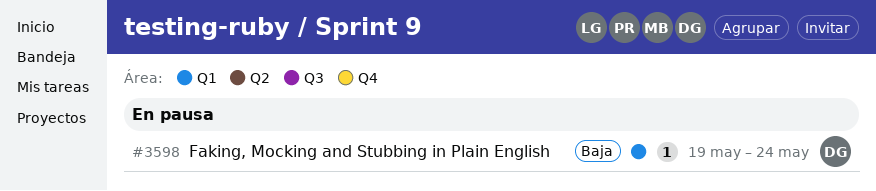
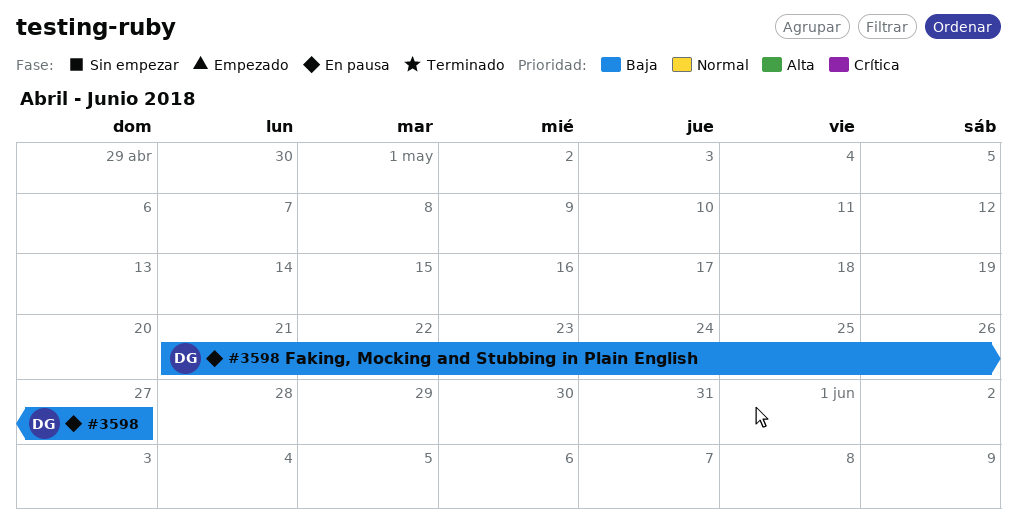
#3598, start: May 19 -> May 21
#3598, due: May 24 -> May 27

